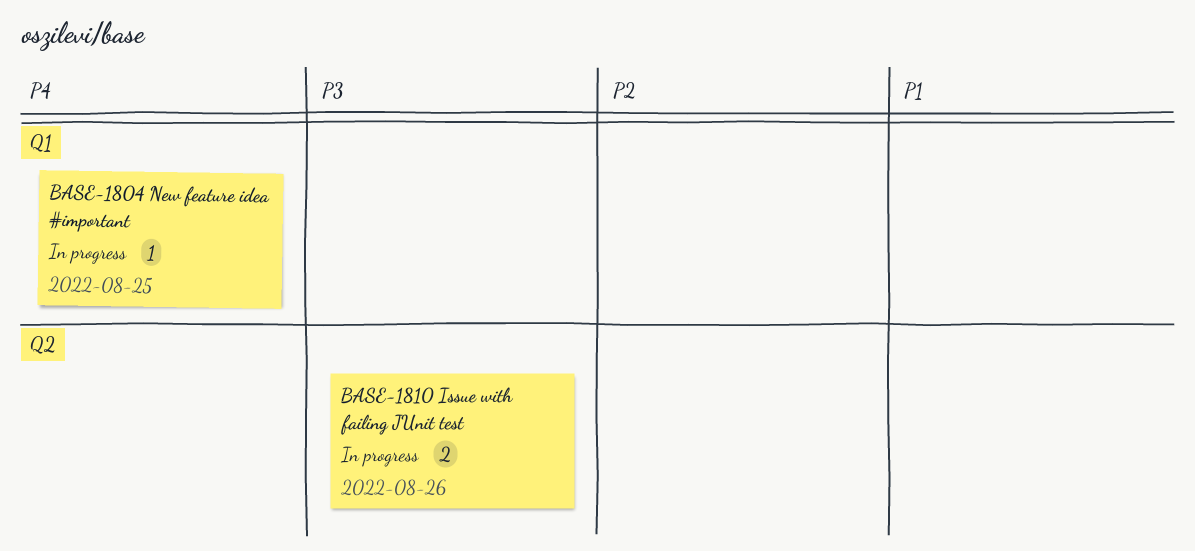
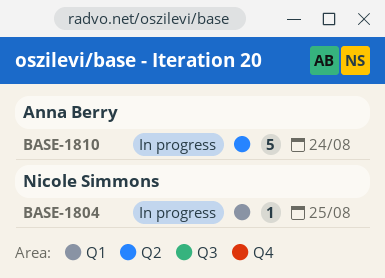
BASE-1810, estimate: 2 -> 5
BASE-1810, due: Aug 26 -> Aug 24

